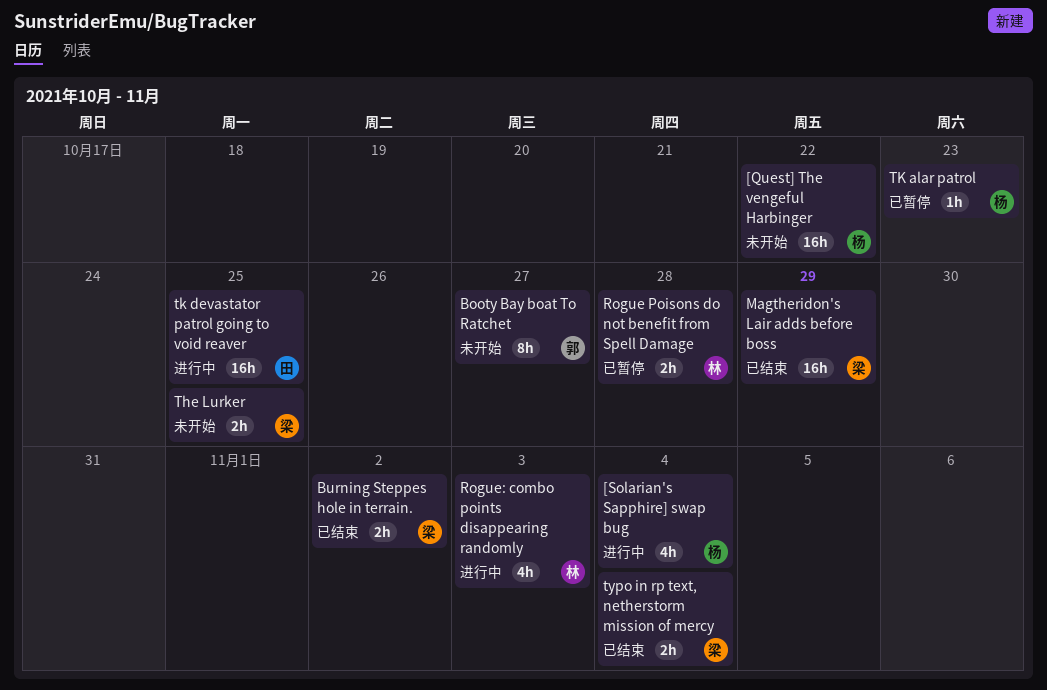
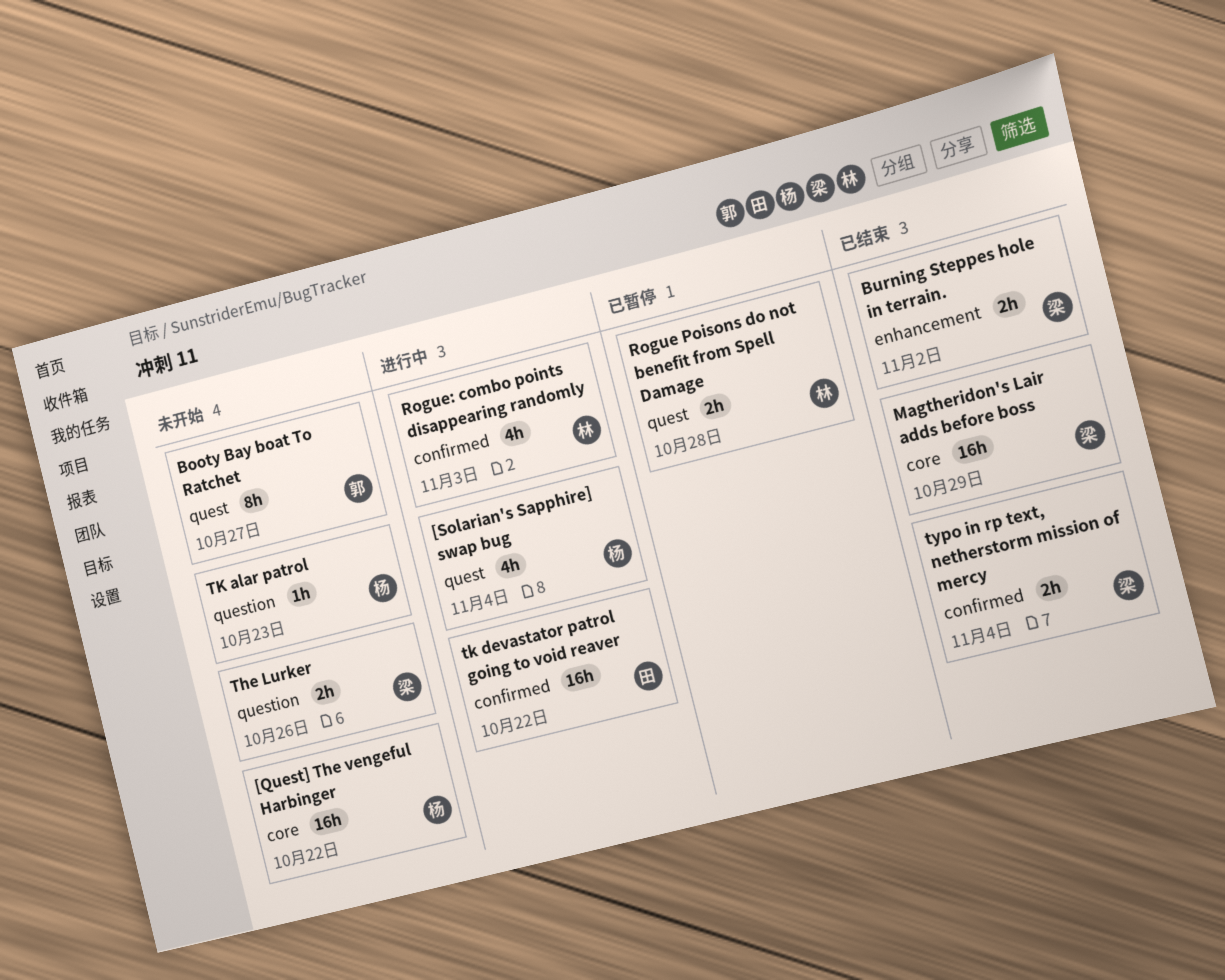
The Lurker, due: Oct 25 -> Oct 26
TK alar patrol, status: 已暂停 -> 未开始
tk devastator patrol going to void reaver, due: Oct 25 -> Oct 22

